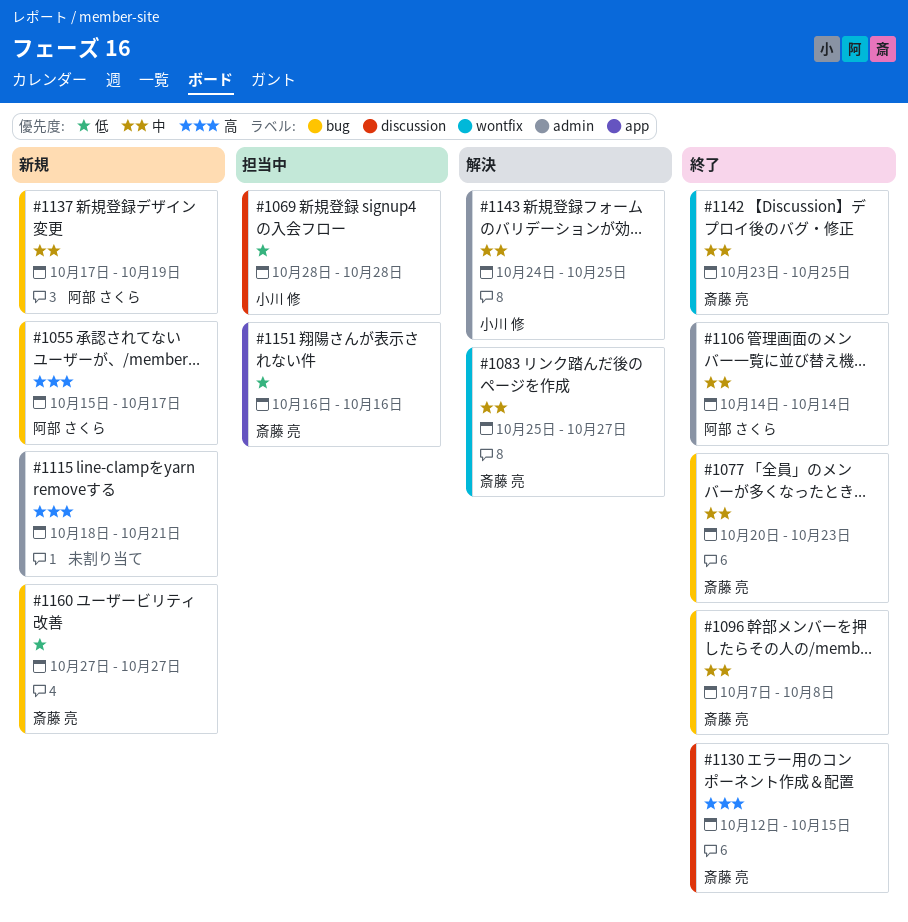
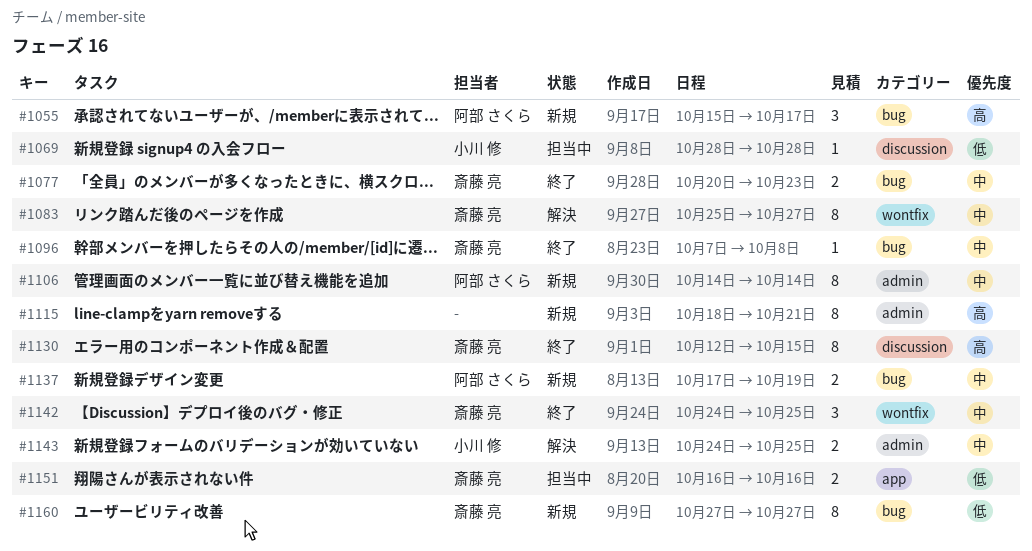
#1106, status: 終了 -> 新規
#1142, start: Oct 23 -> Oct 24

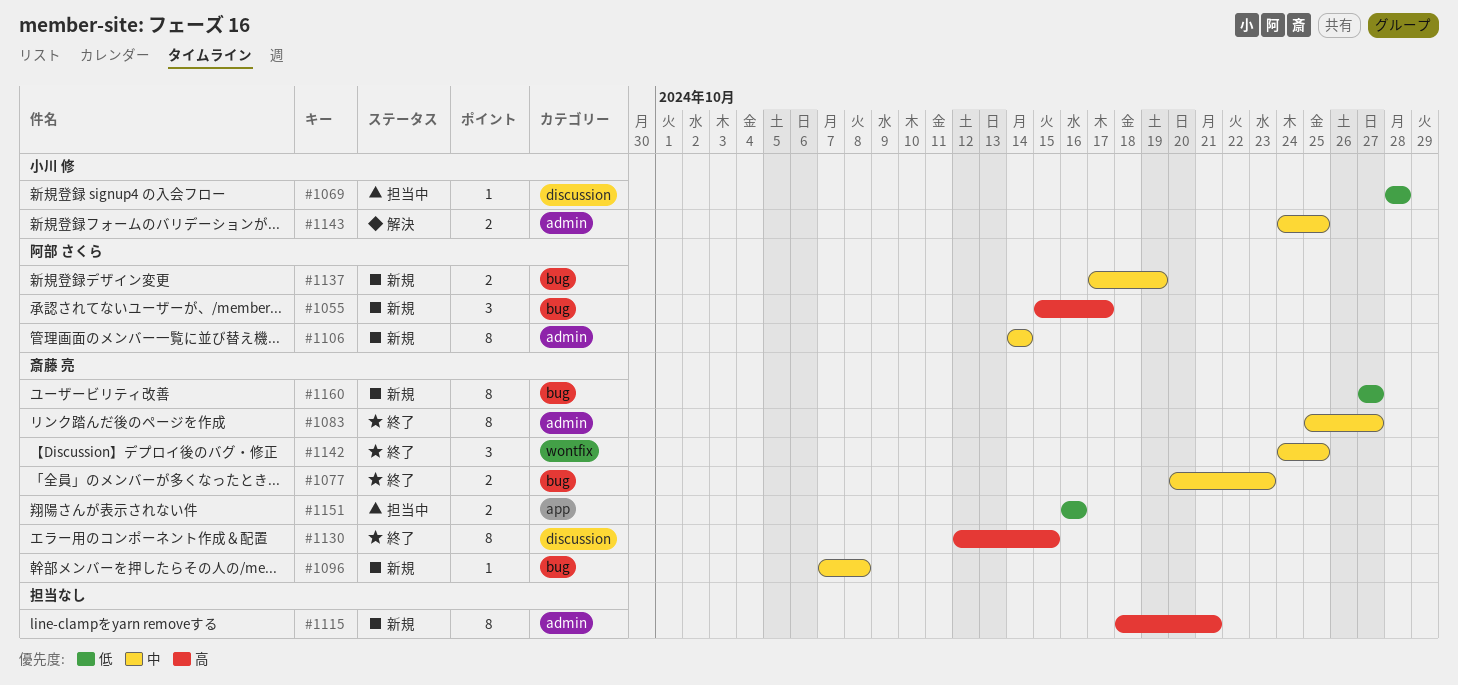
#1083, status: 解決 -> 終了
#1083, label: wontfix -> admin
#1096, status: 終了 -> 新規

